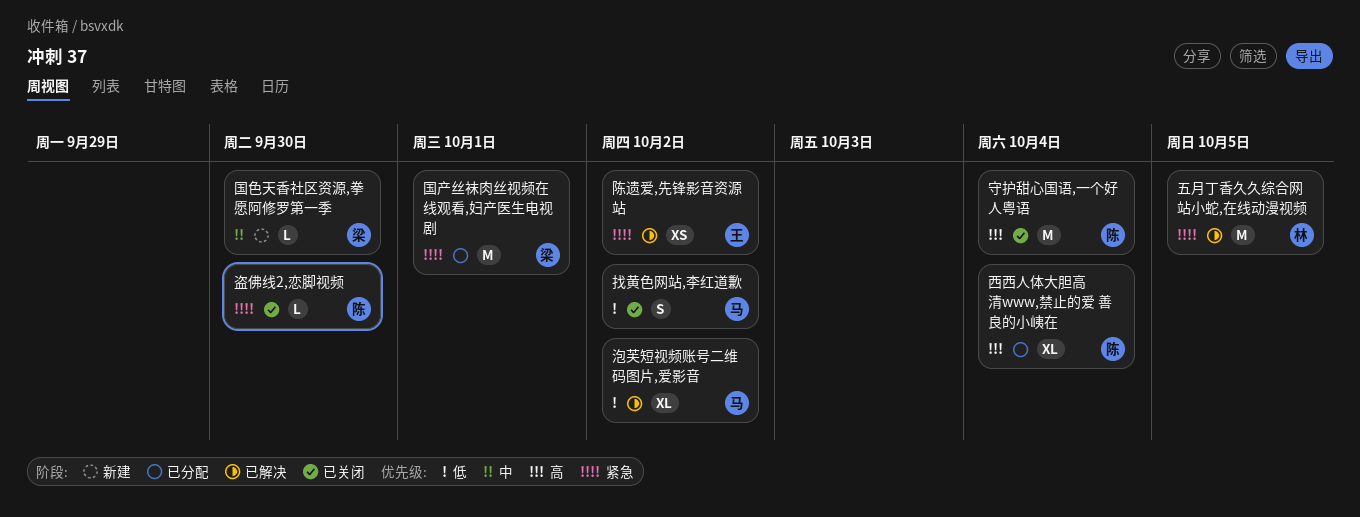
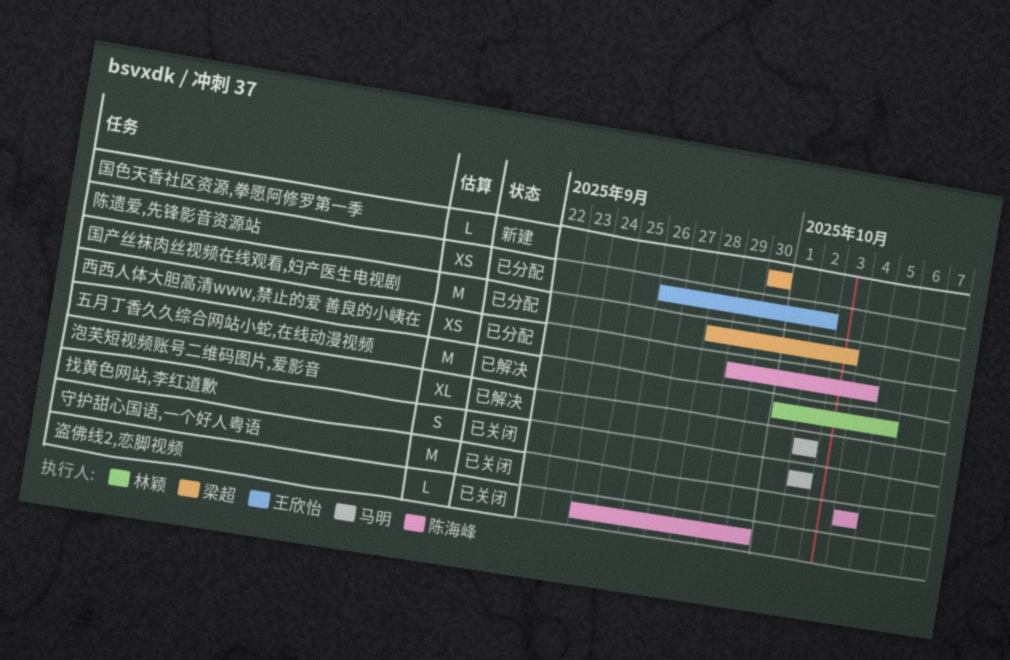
国产丝袜肉丝视频在线观看,妇产医生电视剧, due: Oct 1 -> Oct 3
西西人体大胆高清www,禁止的爱 善良的小峓在, estimate: XL -> XS
陈遗爱,先锋影音资源站, status: 已解决 -> 已分配

